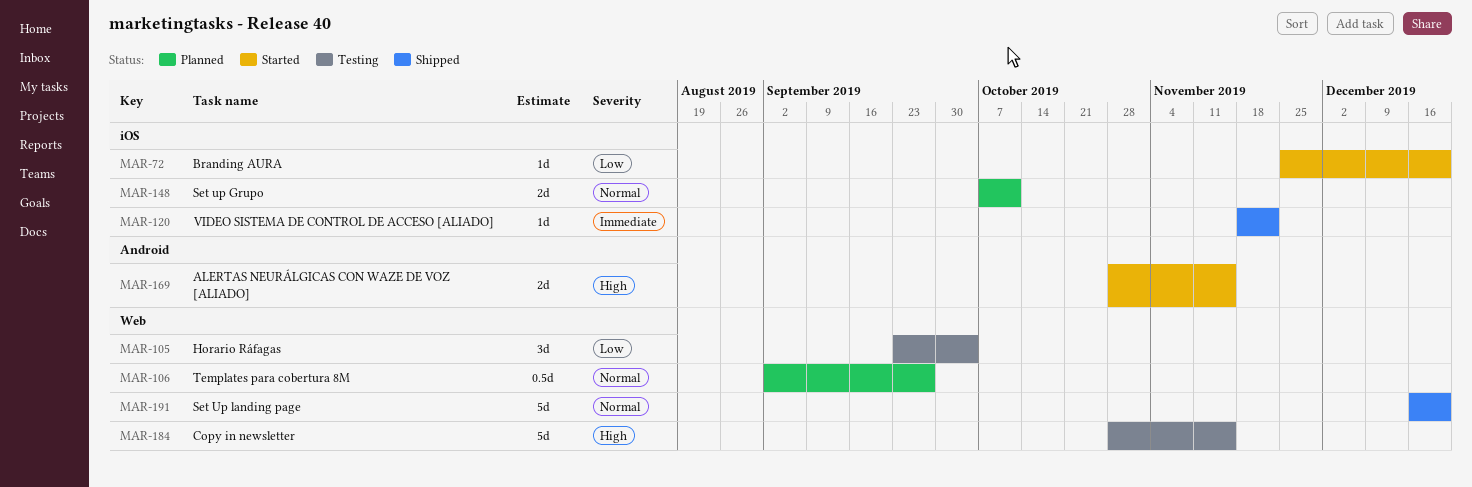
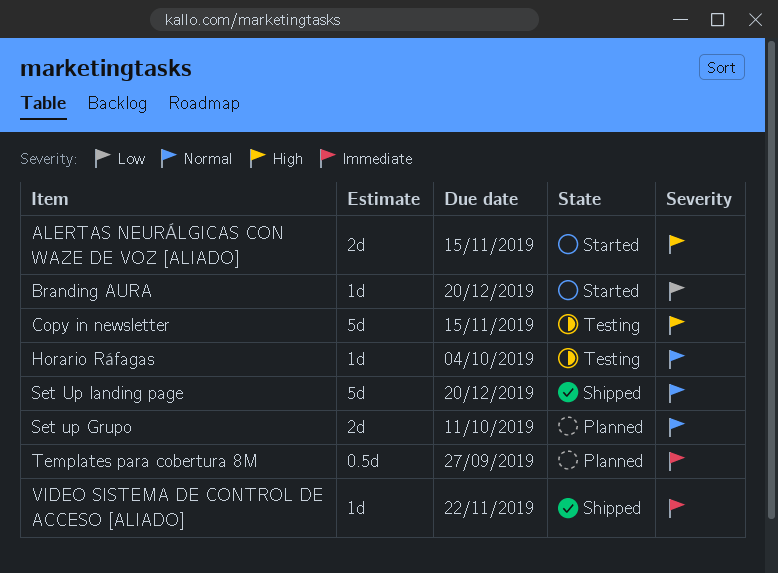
Horario Ráfagas, priority: Low -> Normal
Horario Ráfagas, estimate: 3d -> 1d
Templates para cobertura 8M, priority: Normal -> Immediate

